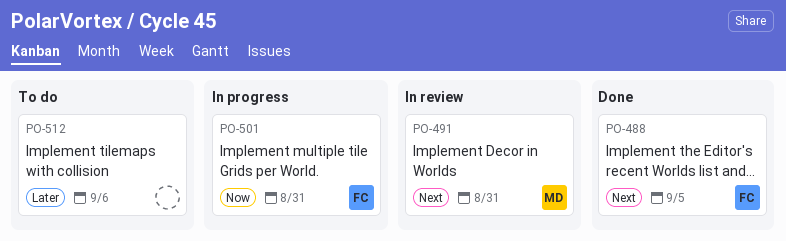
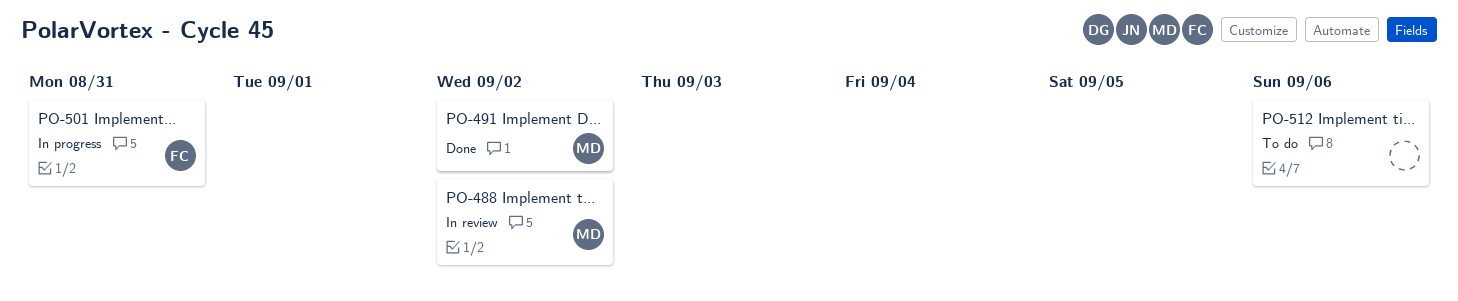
PO-488, status: Done -> In review
PO-488, owner: FC -> MD
PO-488, due: Sep 5 -> Sep 2
PO-491, status: In review -> Done
PO-491, due: Aug 31 -> Sep 2

